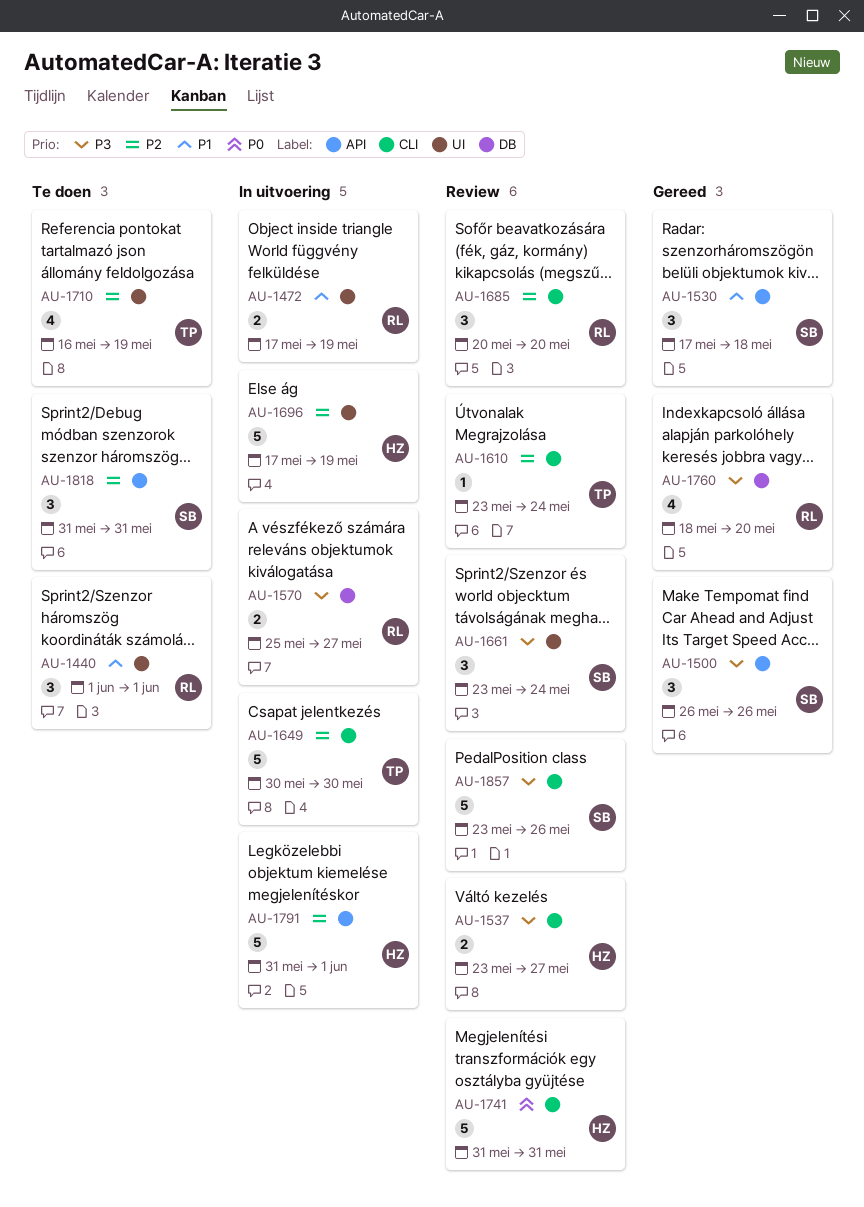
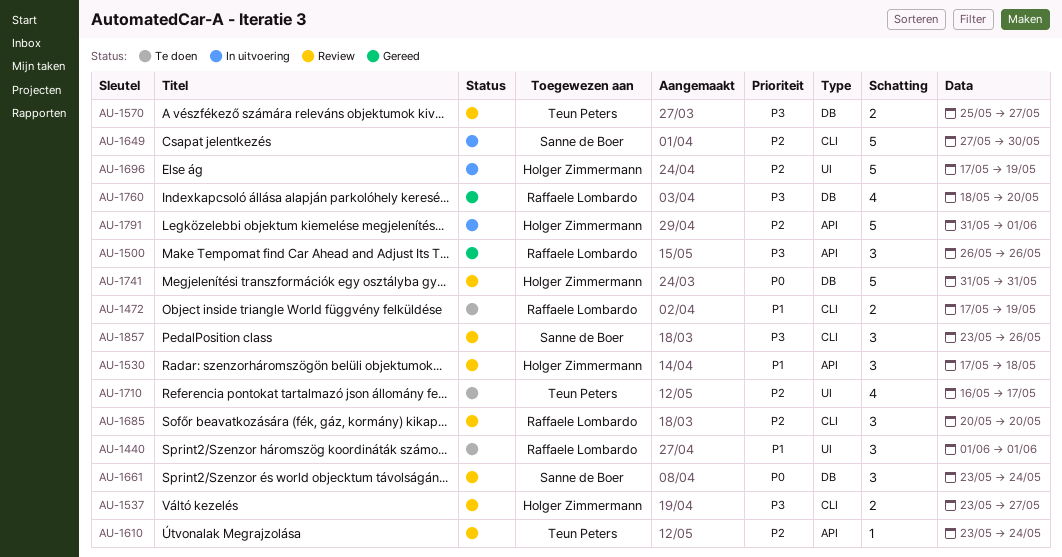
AU-1472, status: In uitvoering -> Te doen
AU-1472, label: UI -> CLI
AU-1500, owner: Sanne de Boer -> Raffaele Lombardo
AU-1530, status: Gereed -> Review
AU-1530, owner: Sanne de Boer -> Holger Zimmermann
AU-1570, status: In uitvoering -> Review
AU-1570, owner: Raffaele Lombardo -> Teun Peters
AU-1610, label: CLI -> API
AU-1649, owner: Teun Peters -> Sanne de Boer
AU-1649, start: May 30 -> May 27
AU-1661, priority: P3 -> P0
AU-1661, label: UI -> DB
AU-1710, due: May 19 -> May 17
AU-1741, label: CLI -> DB
AU-1818: present -> none
AU-1857, estimate: 5 -> 3

